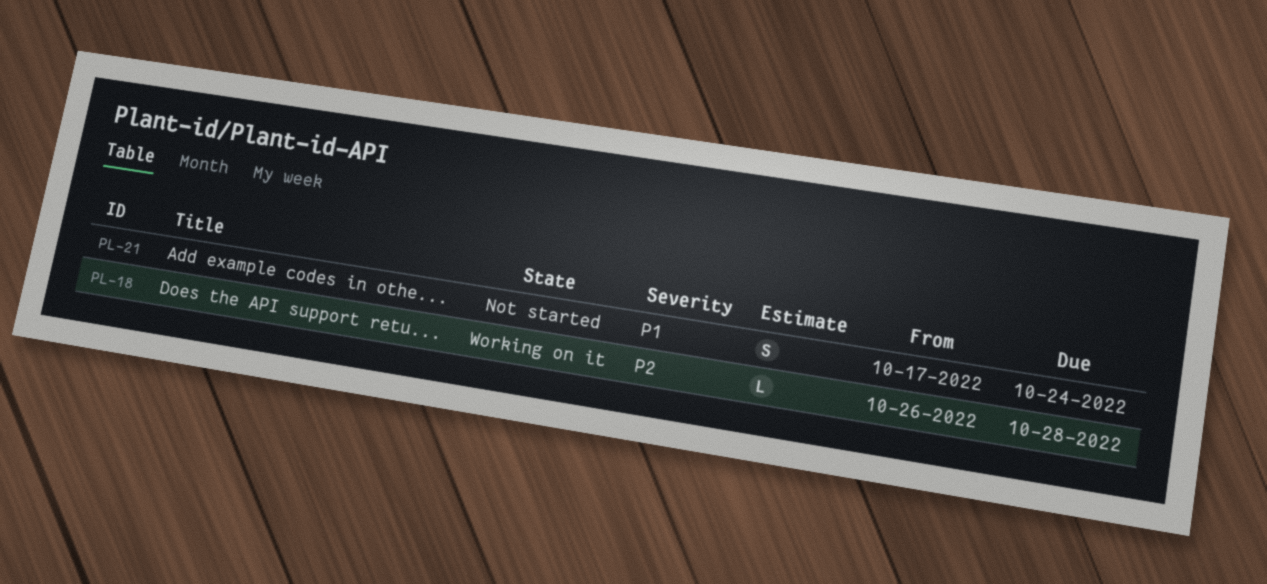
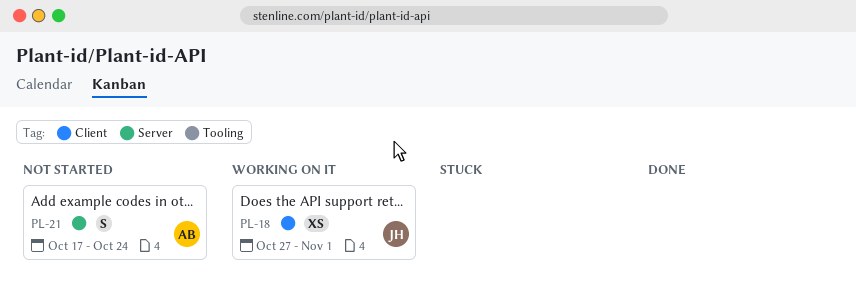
PL-18, estimate: L -> XS
PL-18, start: Oct 26 -> Oct 27
PL-18, due: Oct 28 -> Nov 1

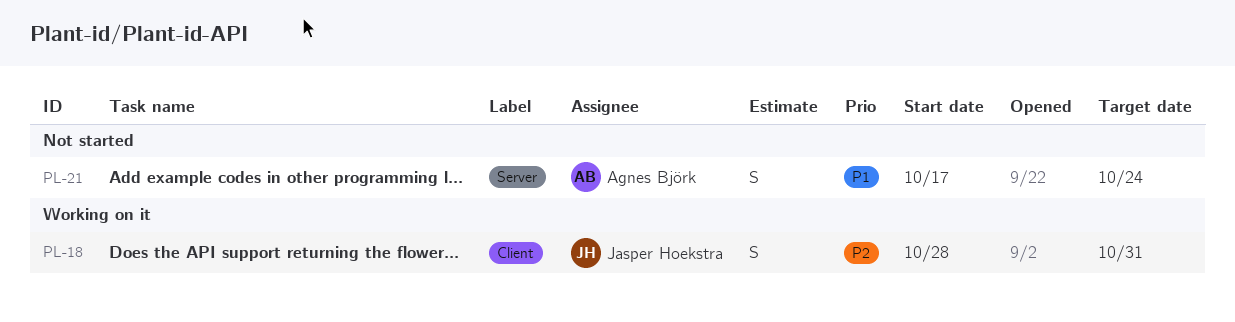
PL-18, estimate: XS -> S
PL-18, start: Oct 27 -> Oct 28
PL-18, due: Nov 1 -> Oct 31

